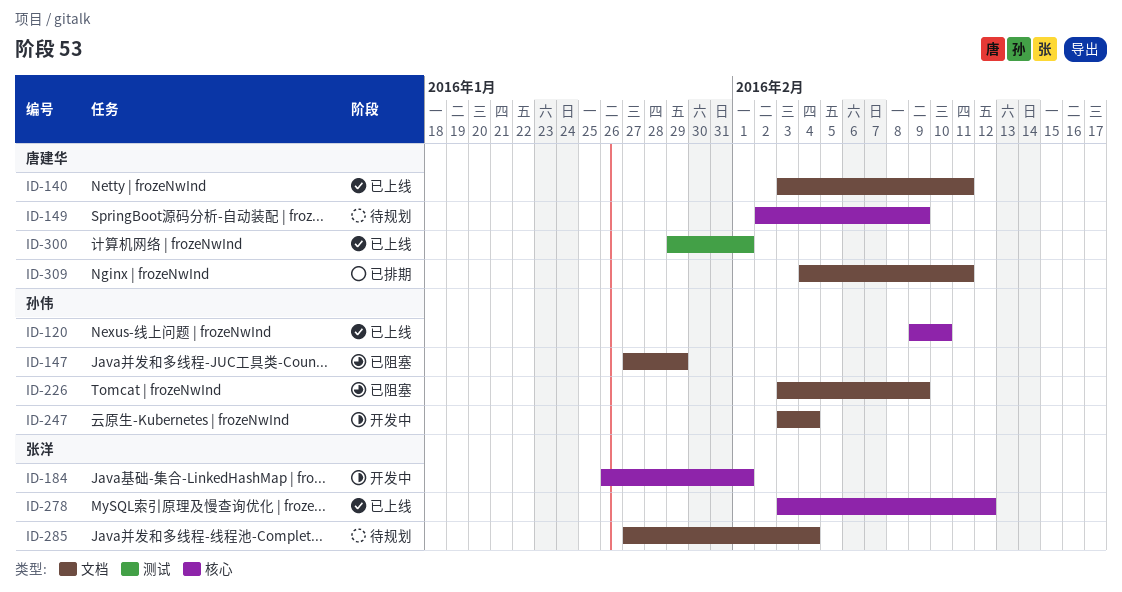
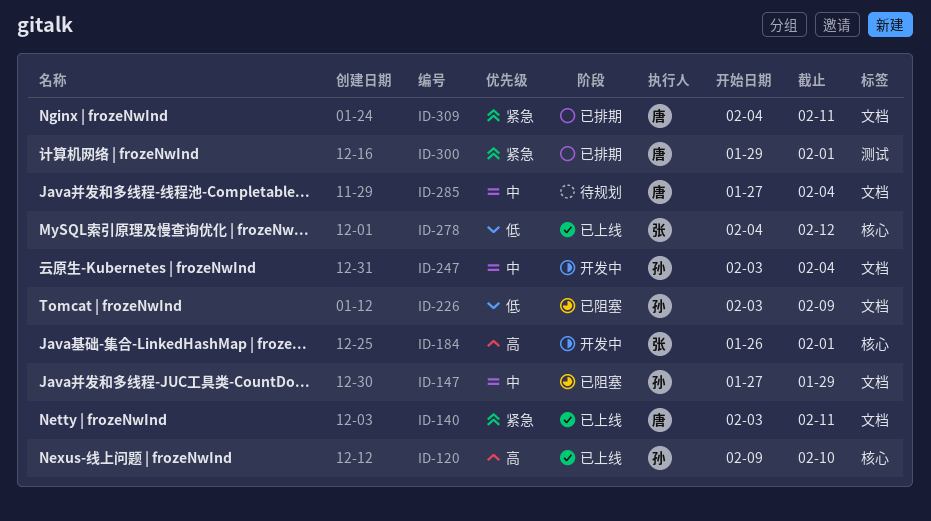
ID-149: present -> none
ID-278, start: Feb 3 -> Feb 4
ID-285, owner: 张洋 -> 唐建华
ID-300, status: 已上线 -> 已排期

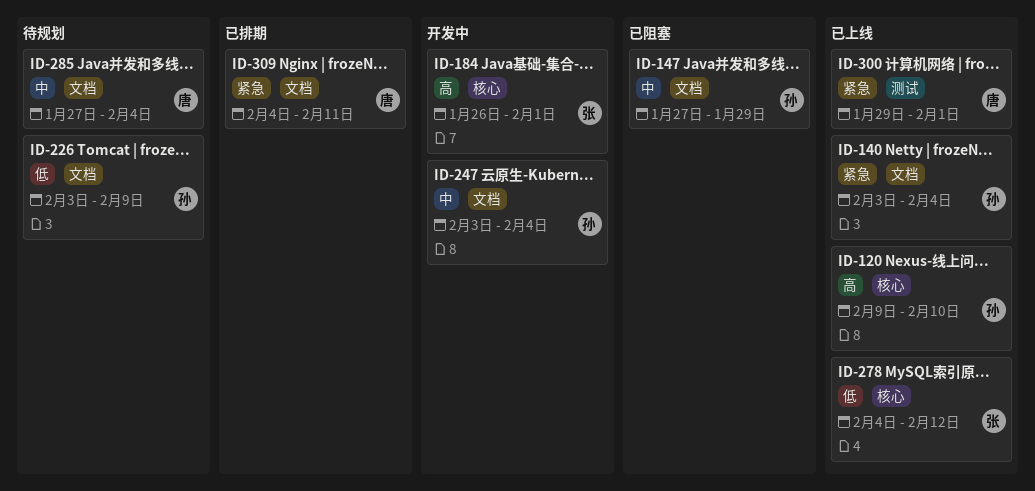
ID-140, owner: 唐 -> 孙
ID-140, due: Feb 11 -> Feb 4
ID-226, status: 已阻塞 -> 待规划
ID-300, status: 已排期 -> 已上线

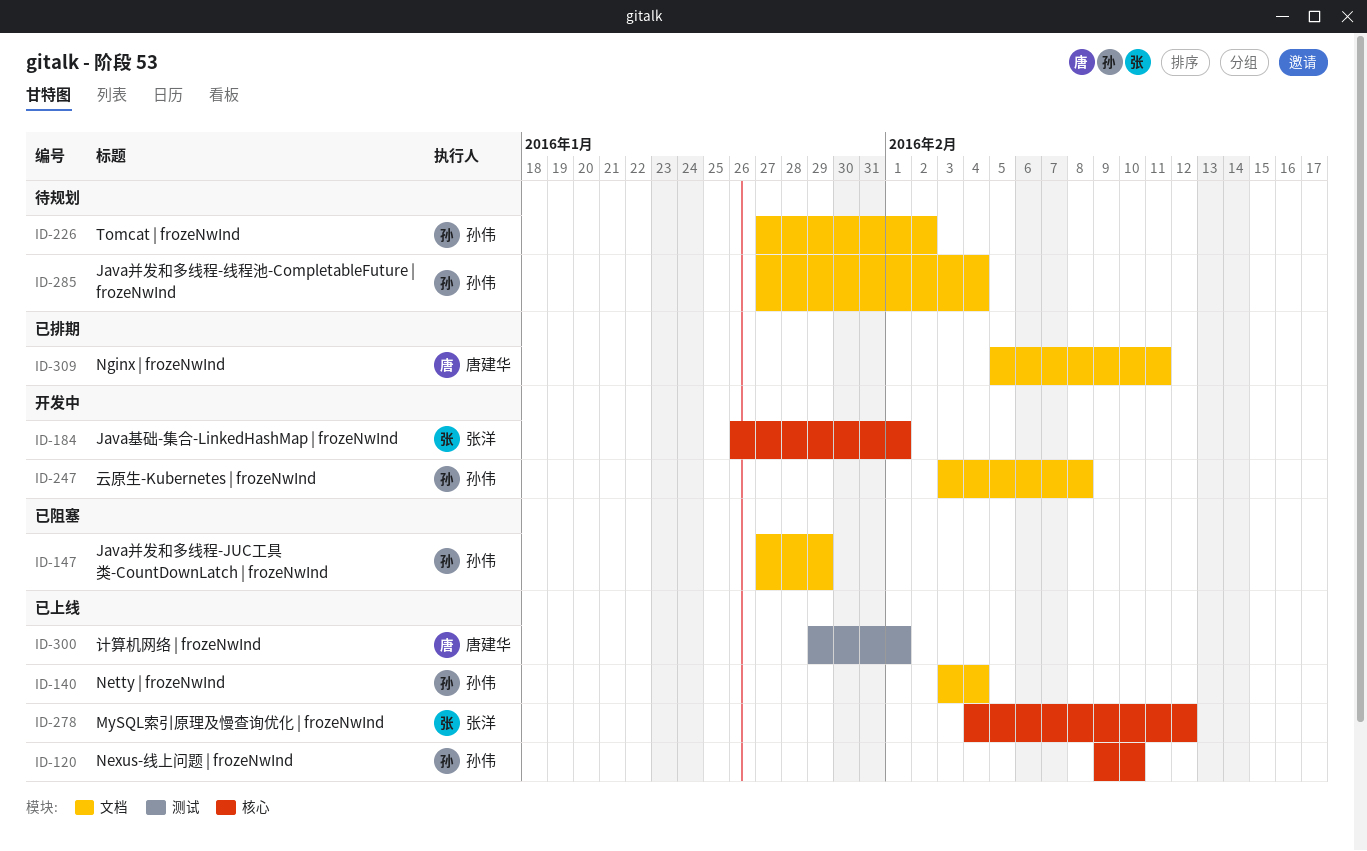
ID-226, start: Feb 3 -> Jan 27
ID-226, due: Feb 9 -> Feb 2
ID-247, due: Feb 4 -> Feb 8
ID-285, owner: 唐建华 -> 孙伟
ID-309, start: Feb 4 -> Feb 5

